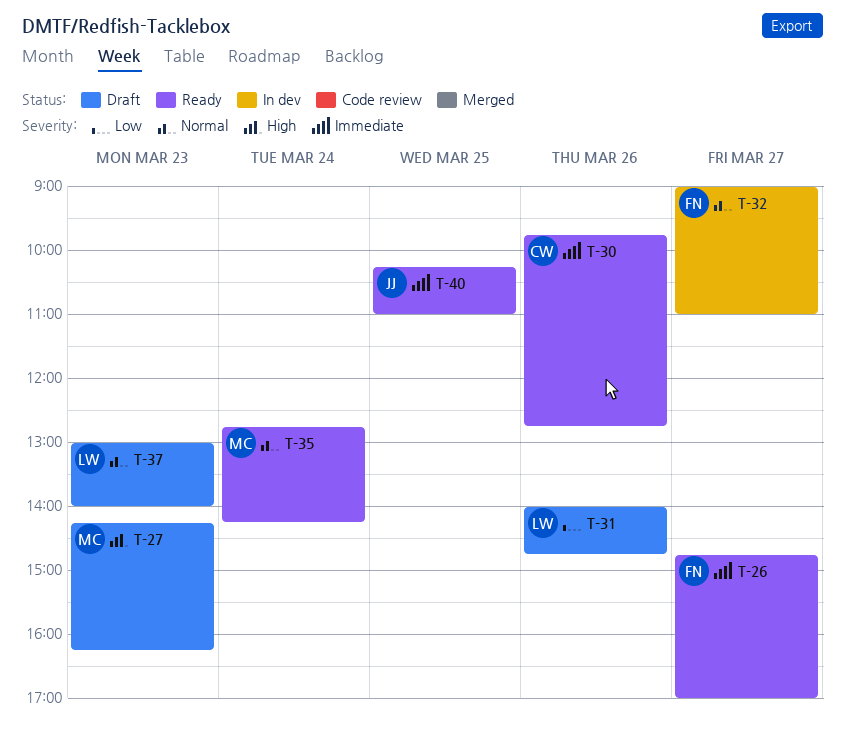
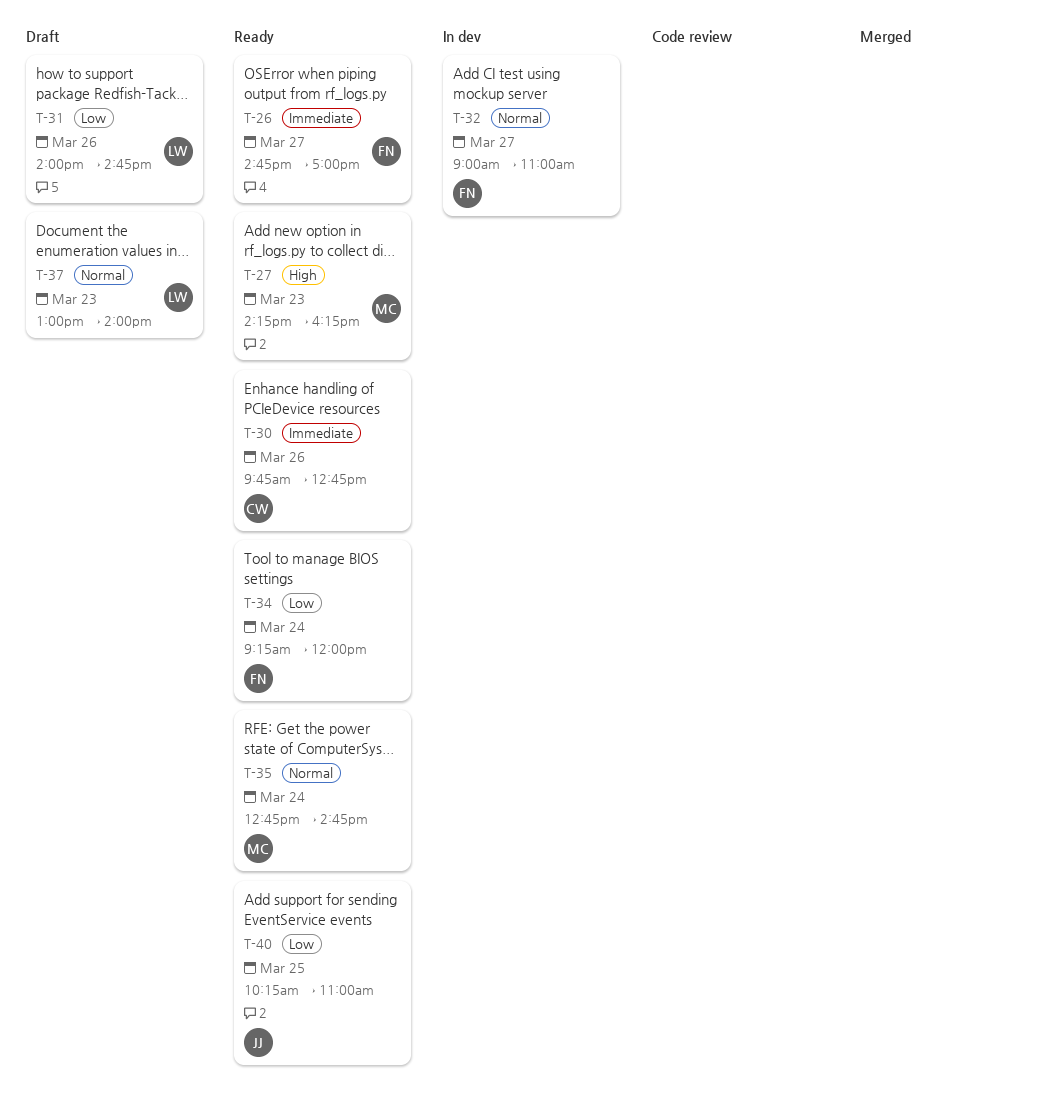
T-27, status: Draft -> Ready
T-34: none -> present
T-35, ends: 14:15 -> 14:45
T-40, priority: Immediate -> Low

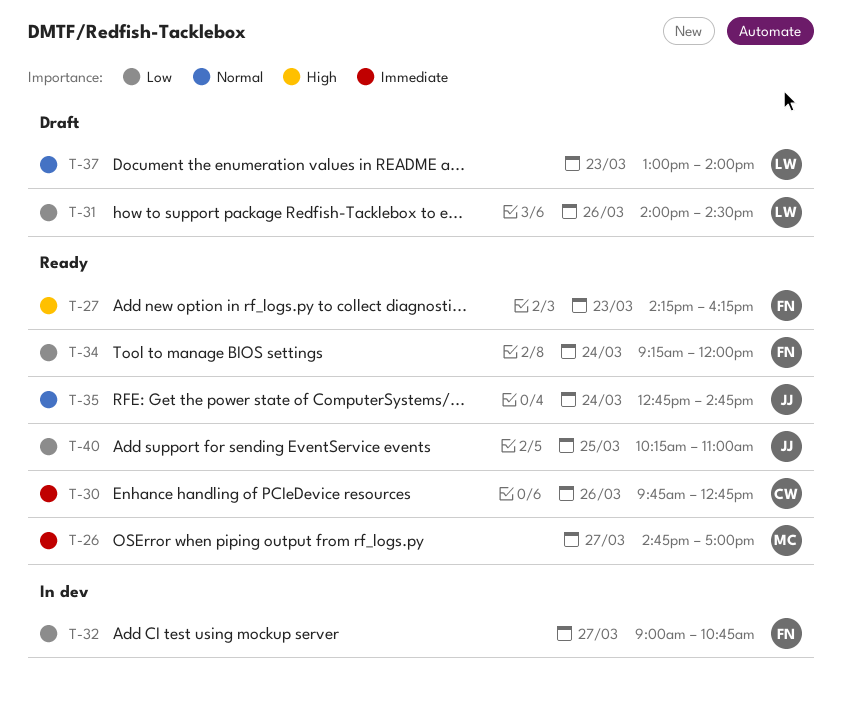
T-26, owner: FN -> MC
T-27, owner: MC -> FN
T-31, ends: 14:45 -> 14:30
T-32, priority: Normal -> Low
T-32, ends: 11:00 -> 10:45
T-35, owner: MC -> JJ

